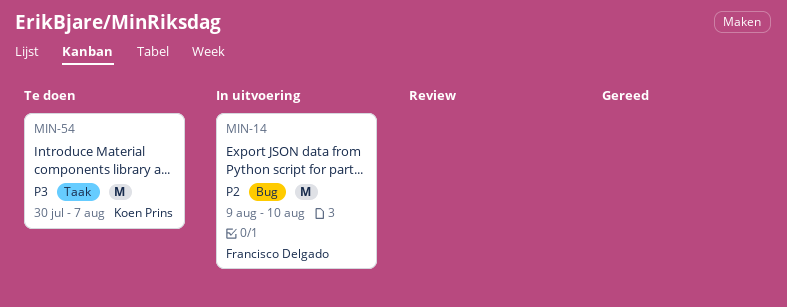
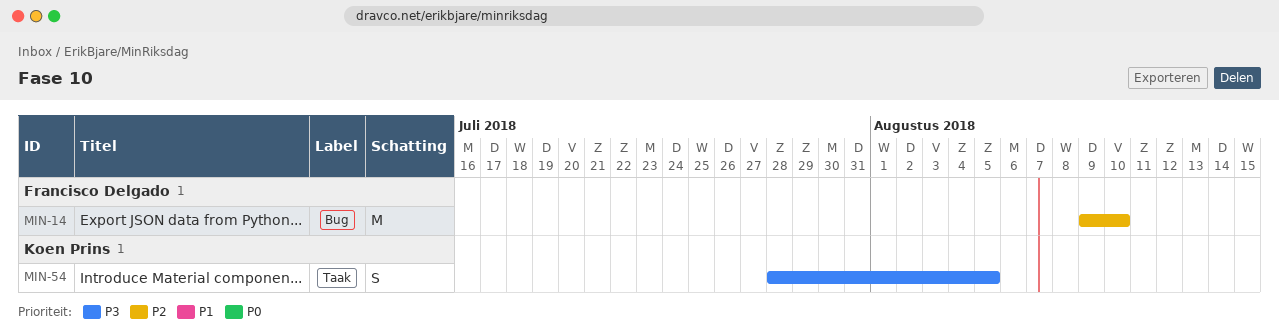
MIN-54, estimate: M -> S
MIN-54, start: Jul 30 -> Jul 28
MIN-54, due: Aug 7 -> Aug 5

